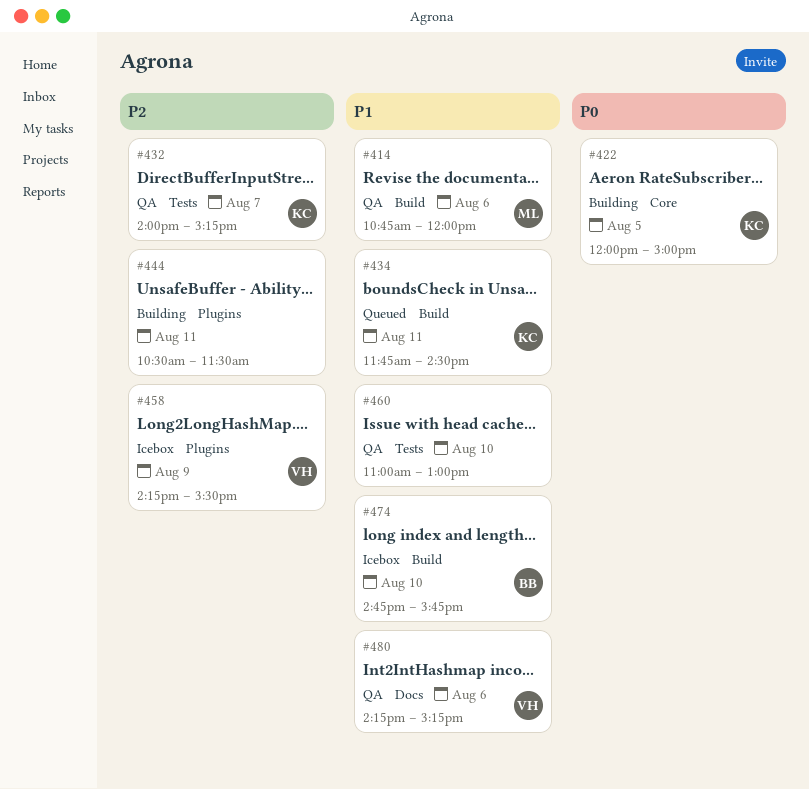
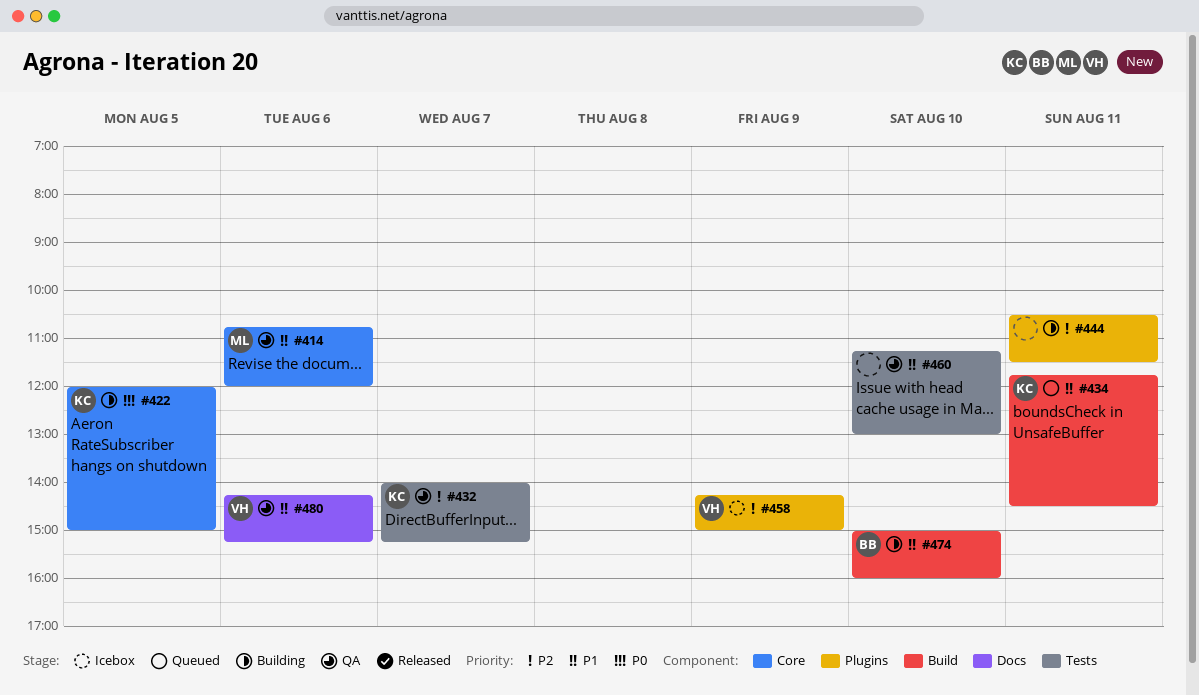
#414, label: Build -> Core
#458, ends: 15:30 -> 15:00
#460, begins: 11:00 -> 11:15
#474, status: Icebox -> Building
#474, begins: 14:45 -> 15:00
#474, ends: 15:45 -> 16:00

